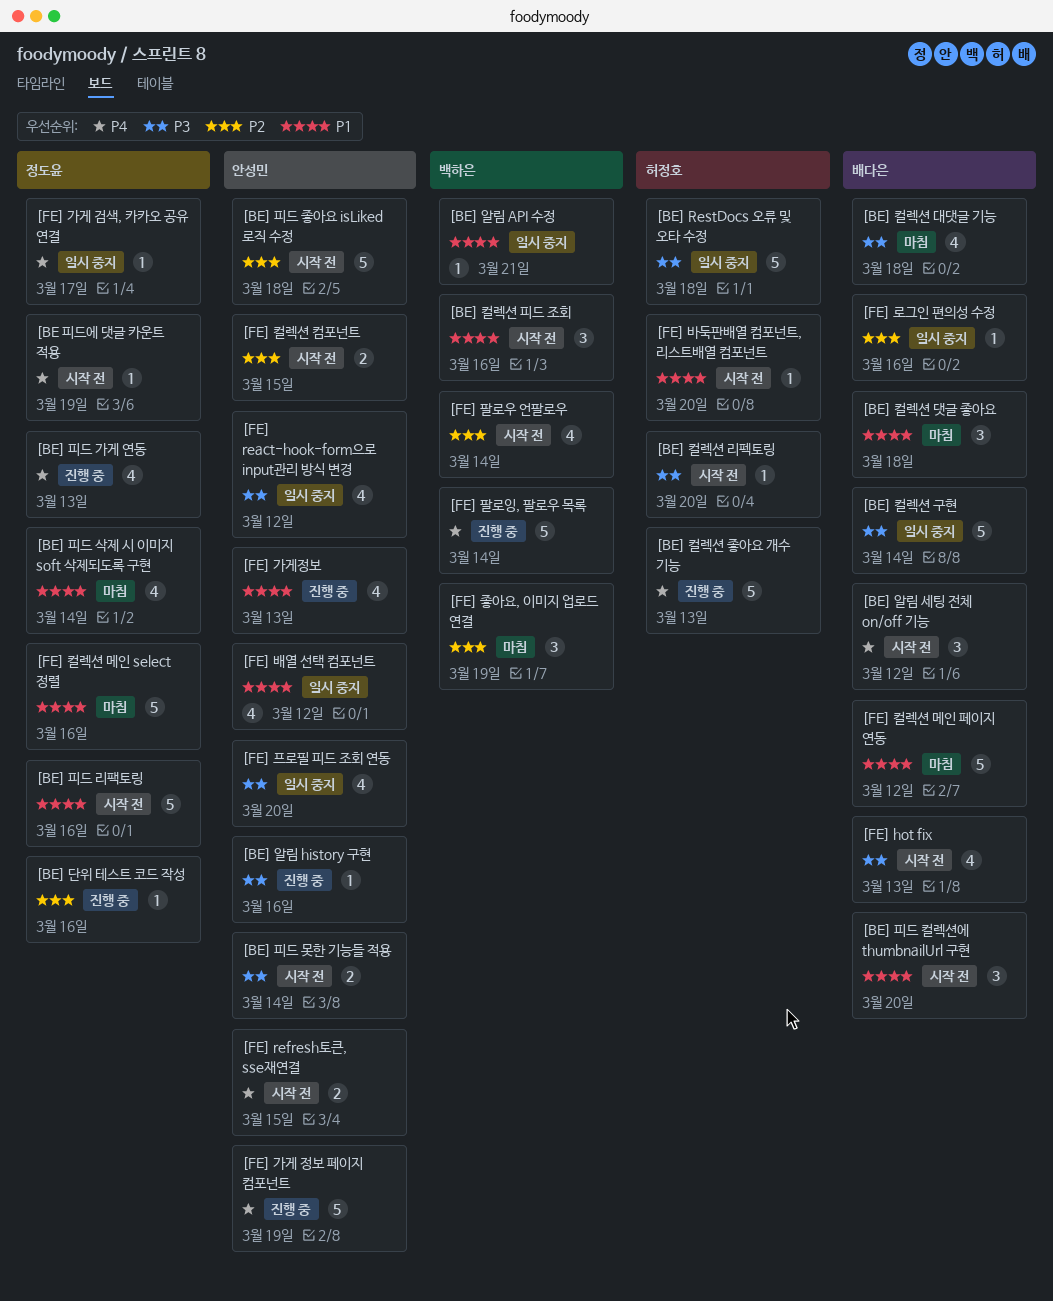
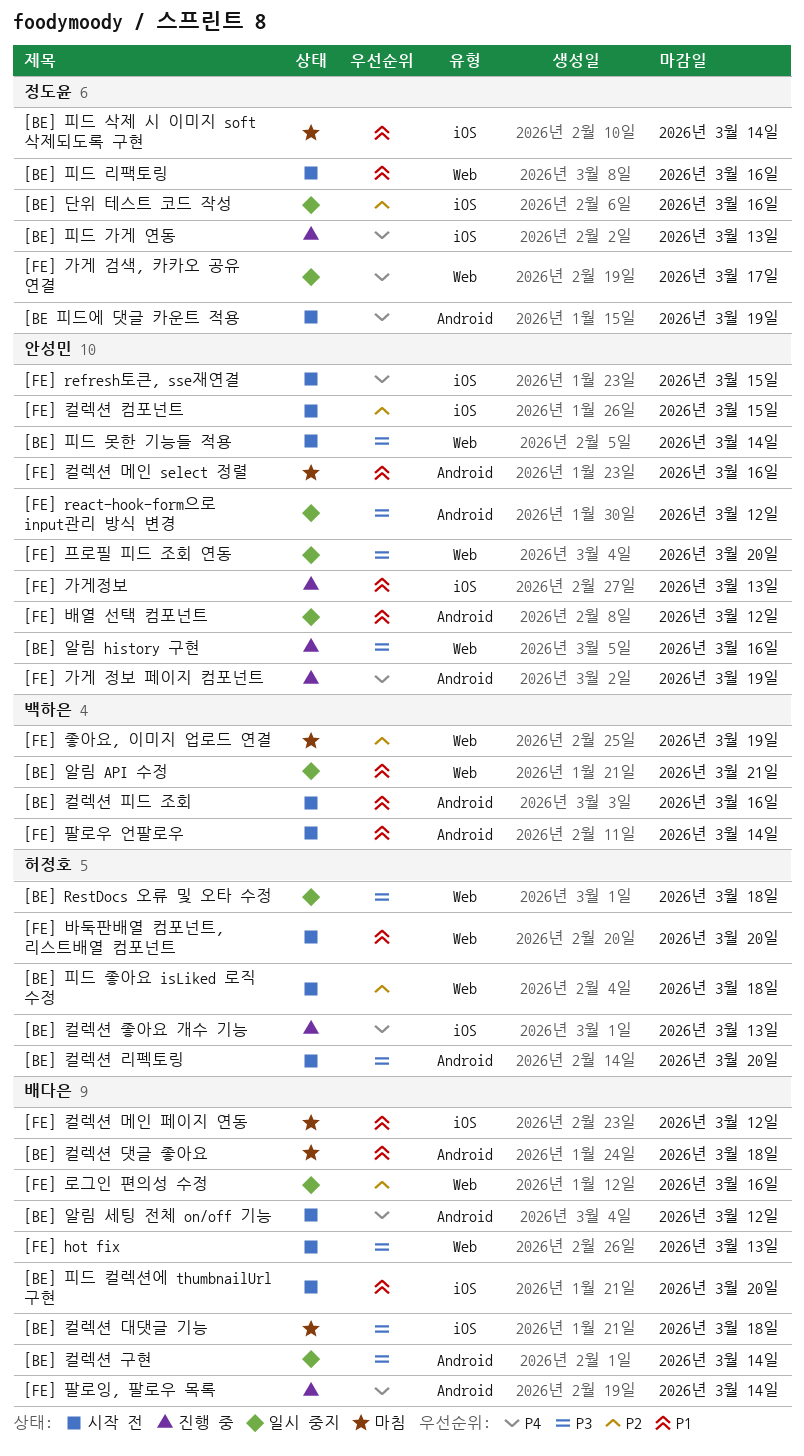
[BE] 단위 테스트 코드 작성, status: 진행 중 -> 일시 중지
[BE] 피드 좋아요 isLiked 로직 수정, owner: 안성민 -> 허정호
[FE] 컬렉션 메인 select 정렬, owner: 정도윤 -> 안성민
[FE] 팔로우 언팔로우, priority: P2 -> P1
[FE] 팔로잉, 팔로우 목록, owner: 백하은 -> 배다은

